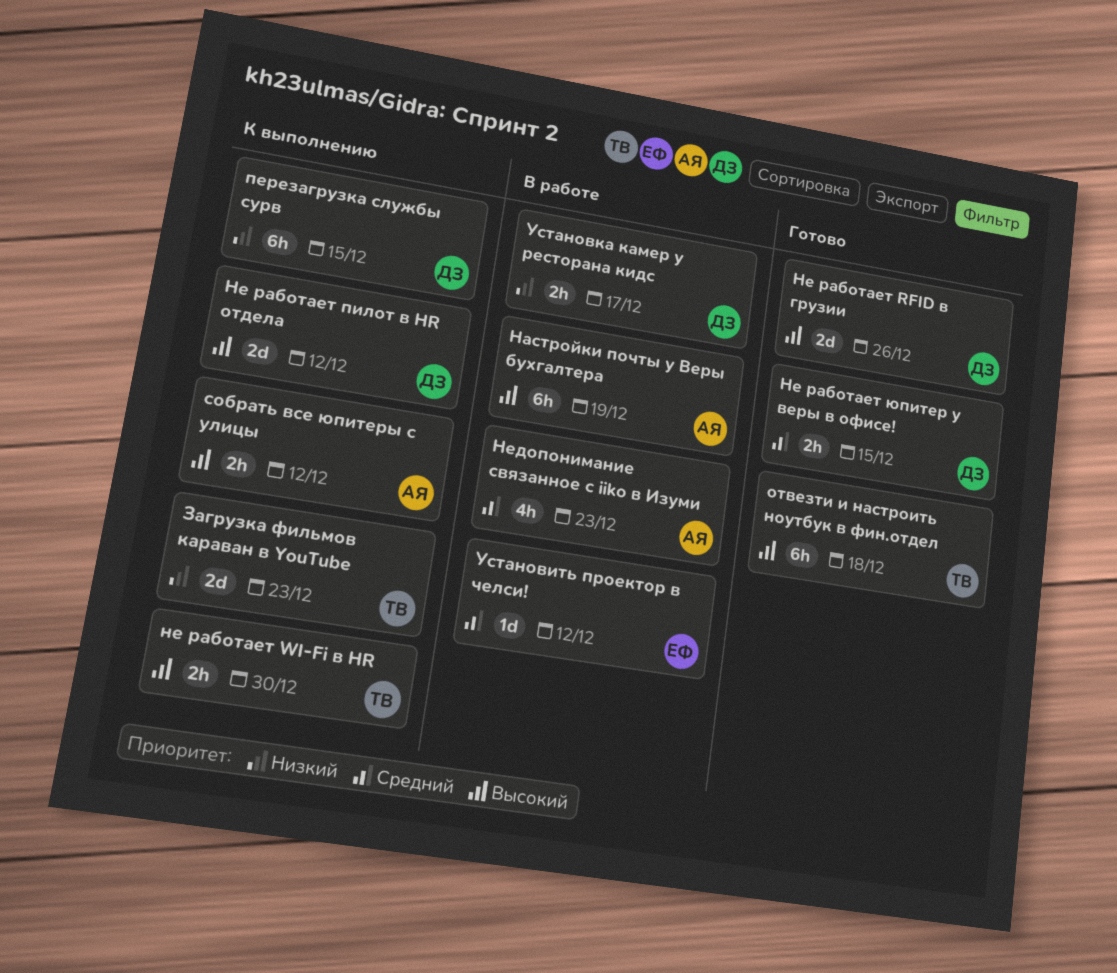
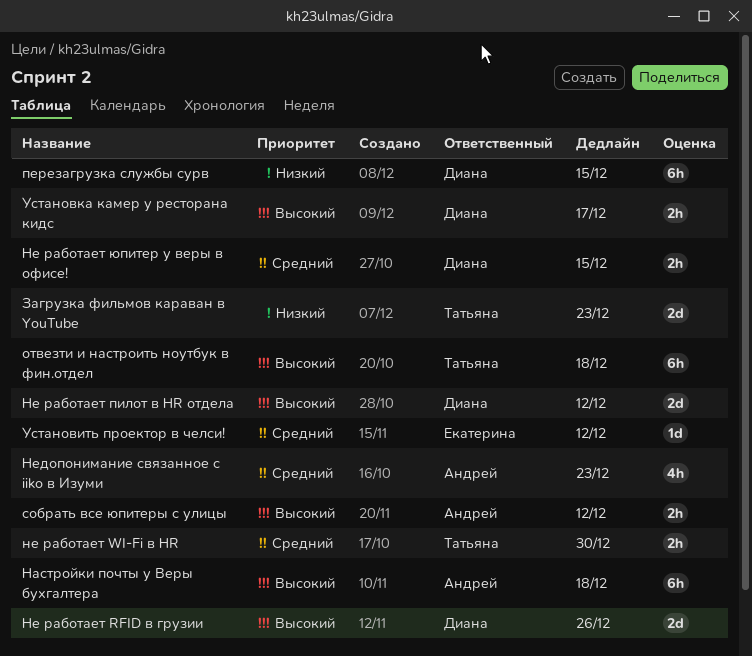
Настройки почты у Веры бухгалтера, due: Dec 19 -> Dec 18
не работает WI-Fi в HR, priority: Высокий -> Средний
Установка камер у ресторана кидс, priority: Низкий -> Высокий

